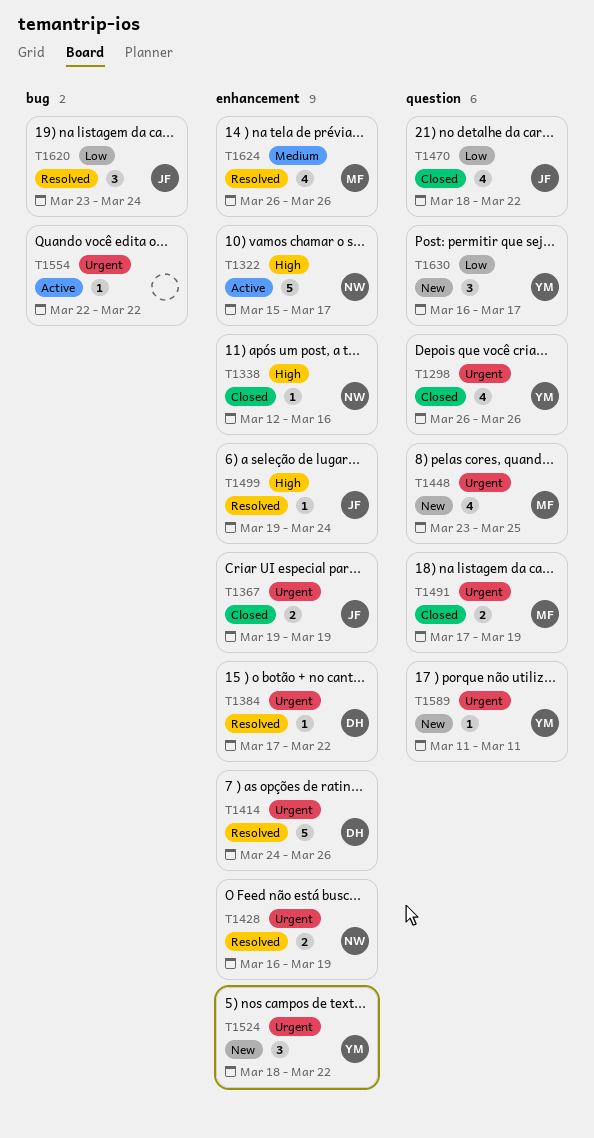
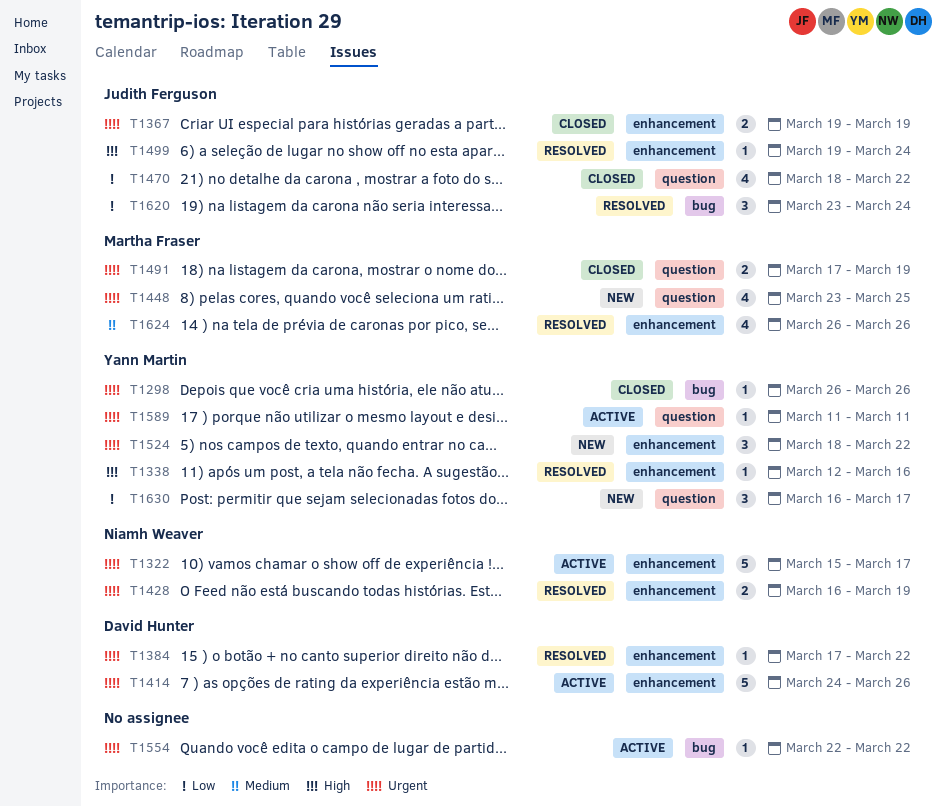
T1298, label: question -> bug
T1298, estimate: 4 -> 1
T1322, priority: High -> Urgent
T1338, status: Closed -> Resolved
T1338, owner: Niamh Weaver -> Yann Martin
T1414, status: Resolved -> Active
T1589, status: New -> Active

